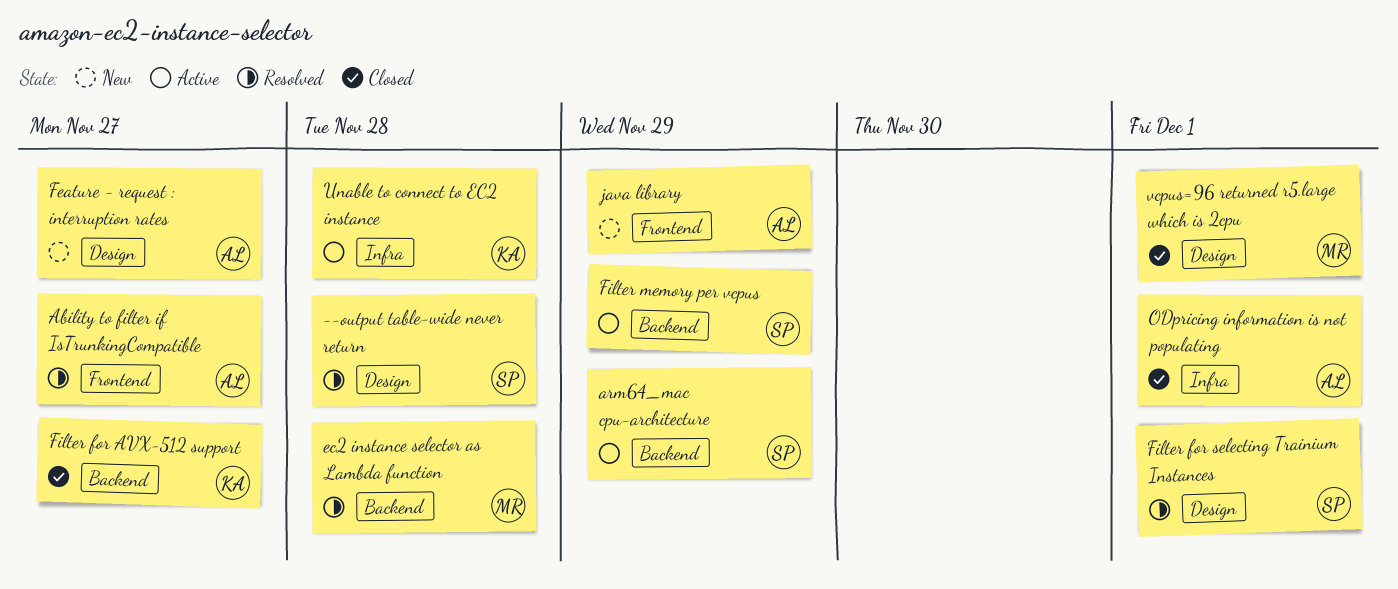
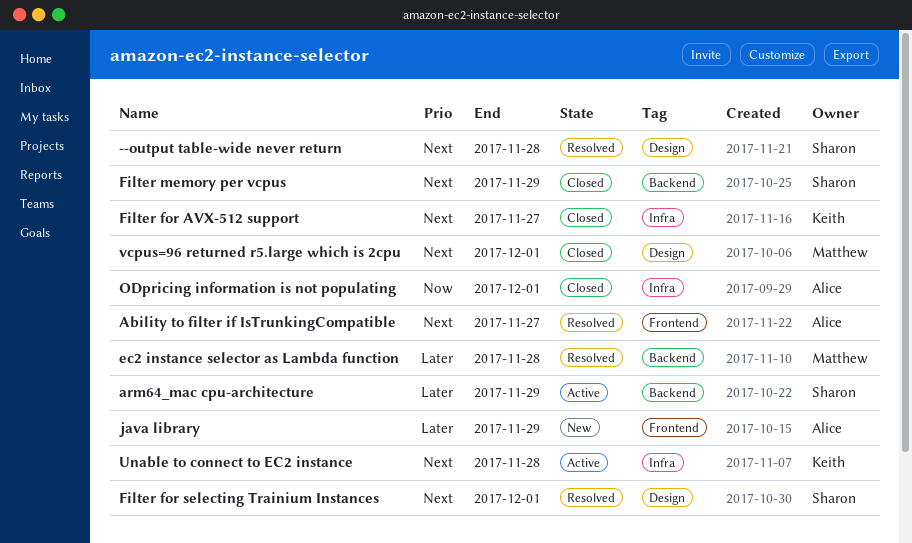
Feature - request : interruption rates: present -> none
Filter for AVX-512 support, label: Backend -> Infra
Filter memory per vcpus, status: Active -> Closed

